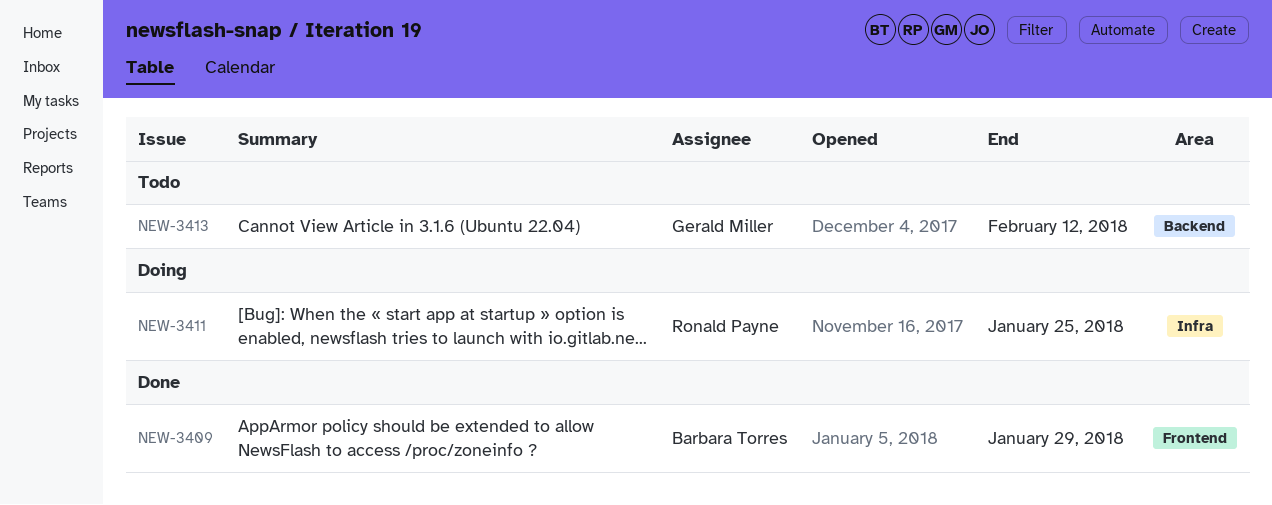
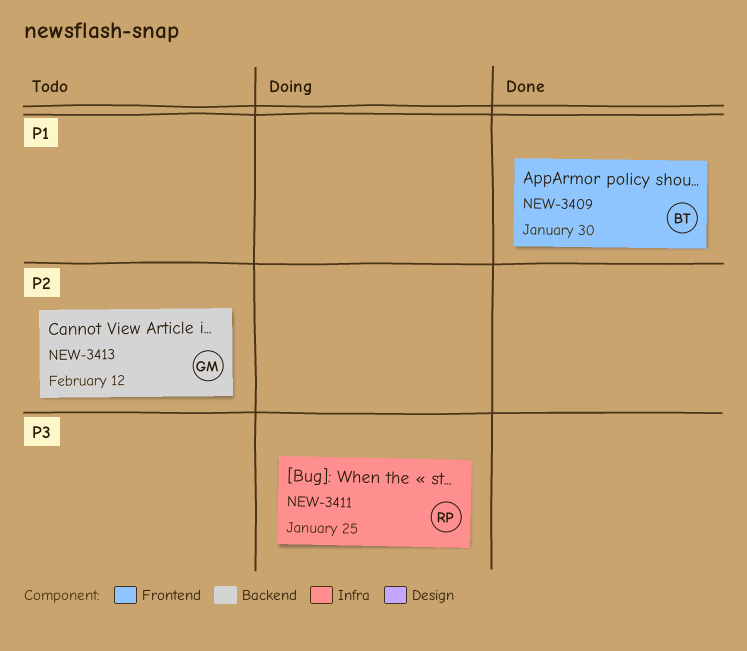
NEW-3409, due: Jan 29 -> Jan 30

